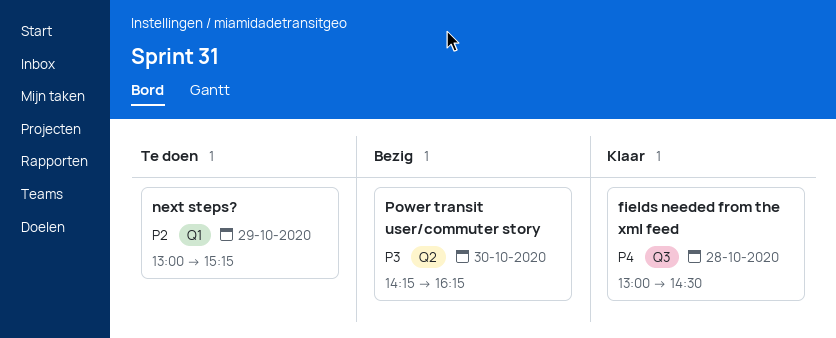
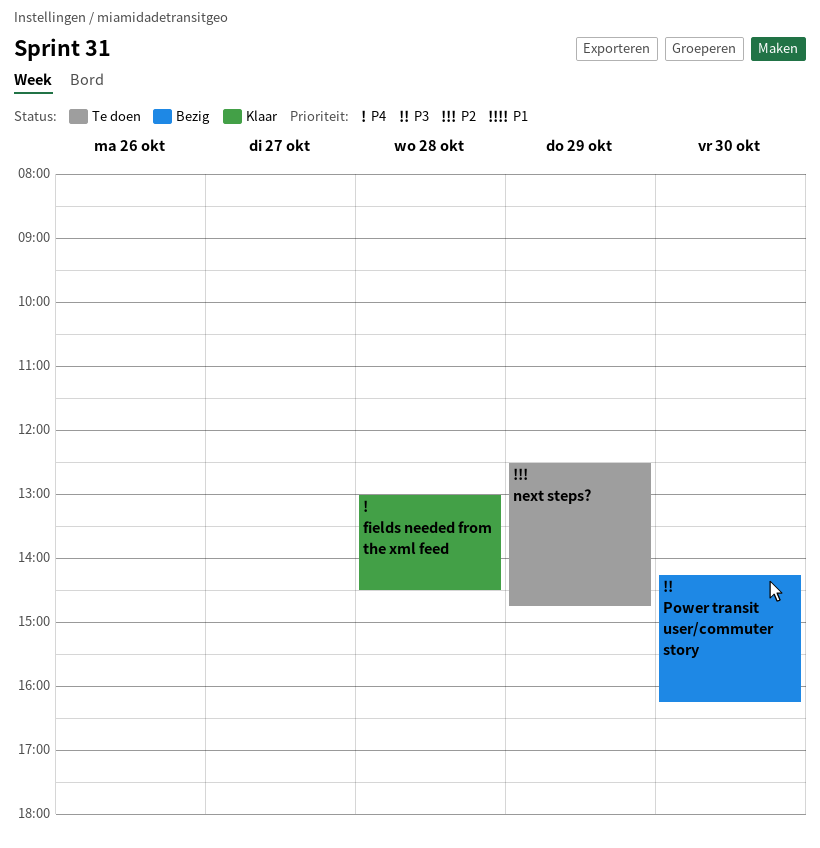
next steps?, begins: 13:00 -> 12:30
next steps?, ends: 15:15 -> 14:45

